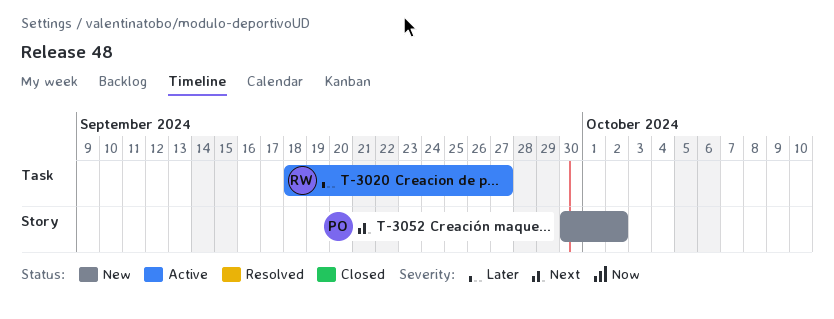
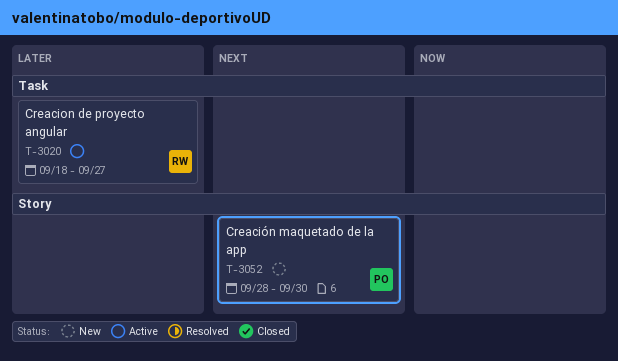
T-3052, start: Sep 30 -> Sep 28
T-3052, due: Oct 2 -> Sep 30

